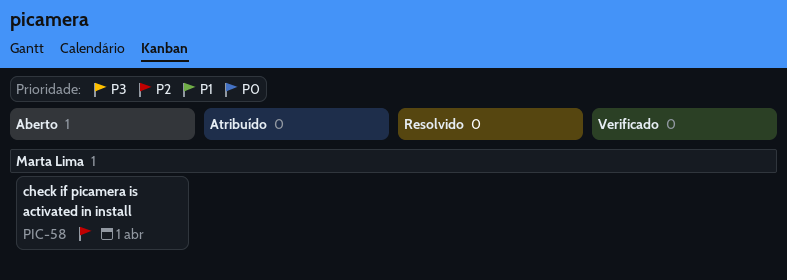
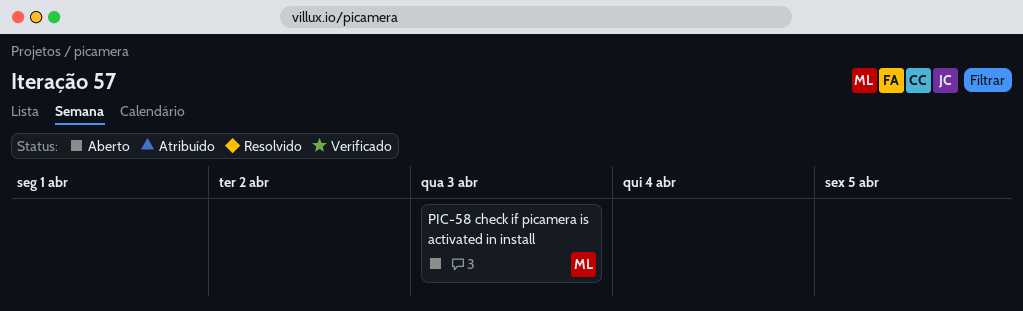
PIC-58, due: Apr 1 -> Apr 3

